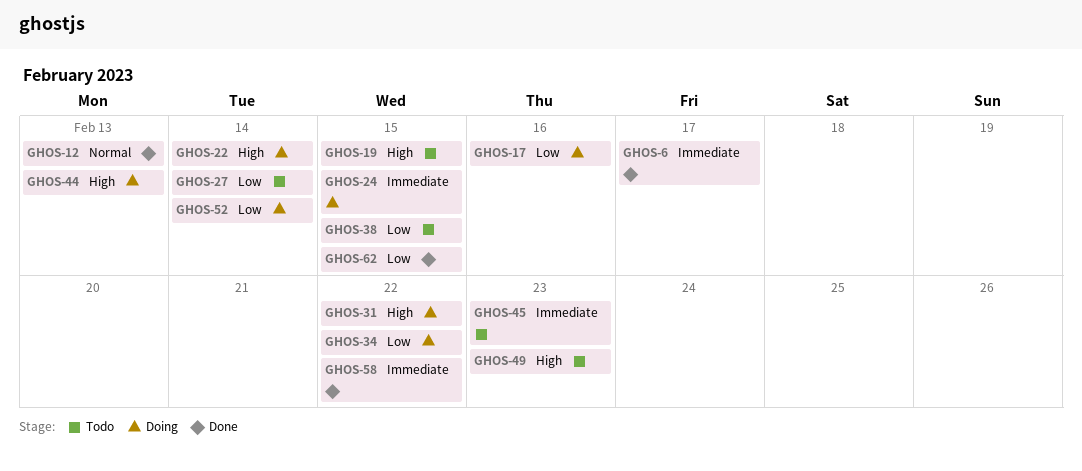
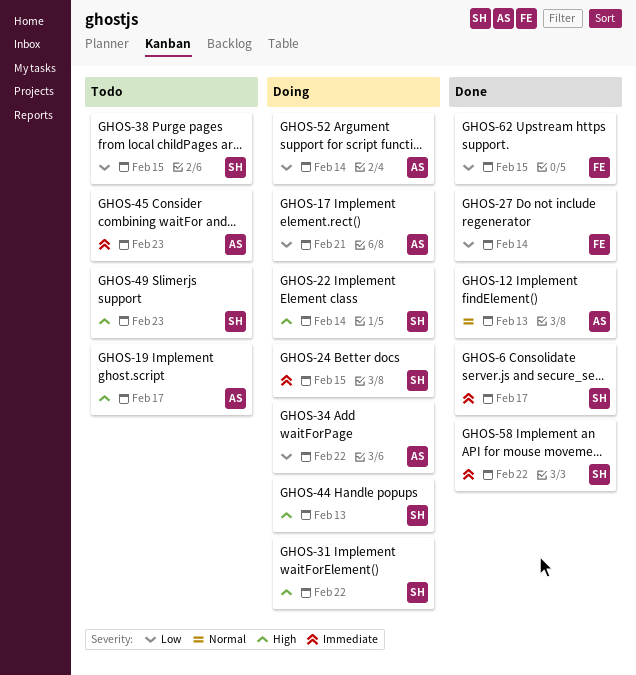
GHOS-17, due: Feb 16 -> Feb 21
GHOS-19, due: Feb 15 -> Feb 17
GHOS-27, status: Todo -> Done

